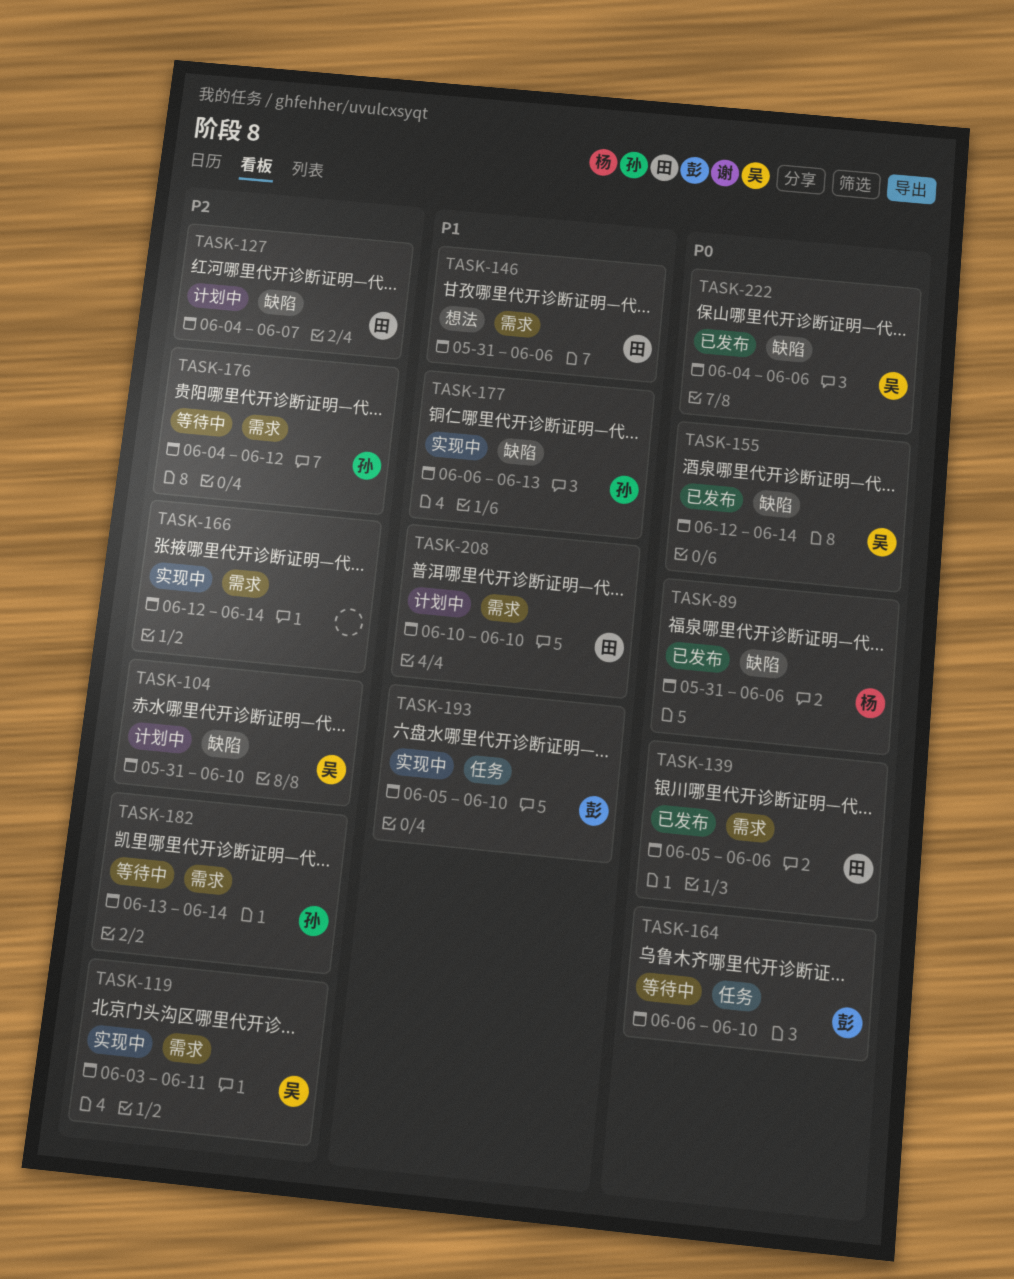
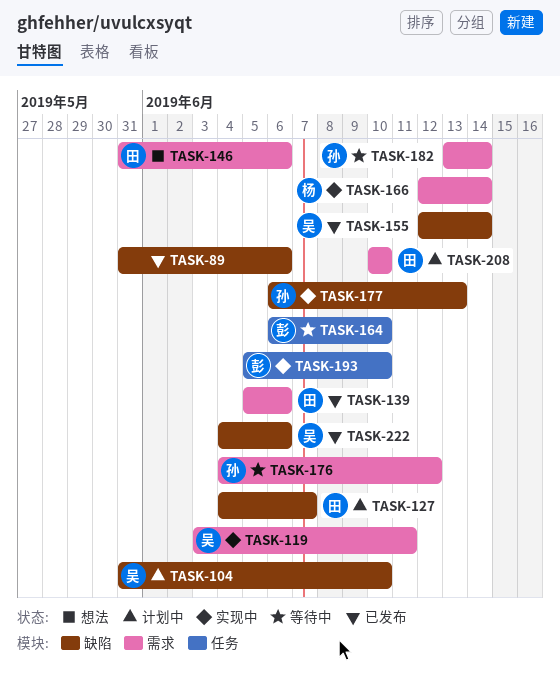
TASK-89, owner: 杨 -> none
TASK-166, owner: none -> 杨

